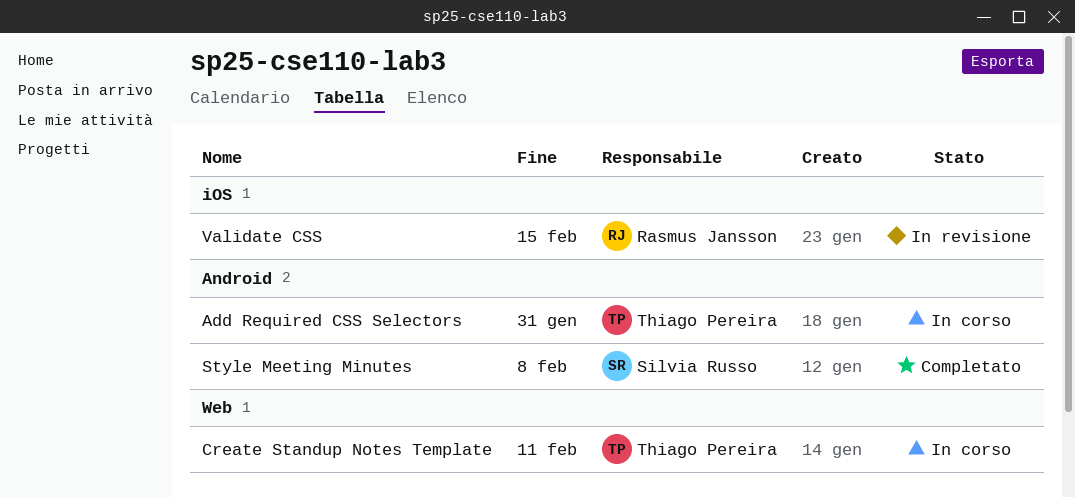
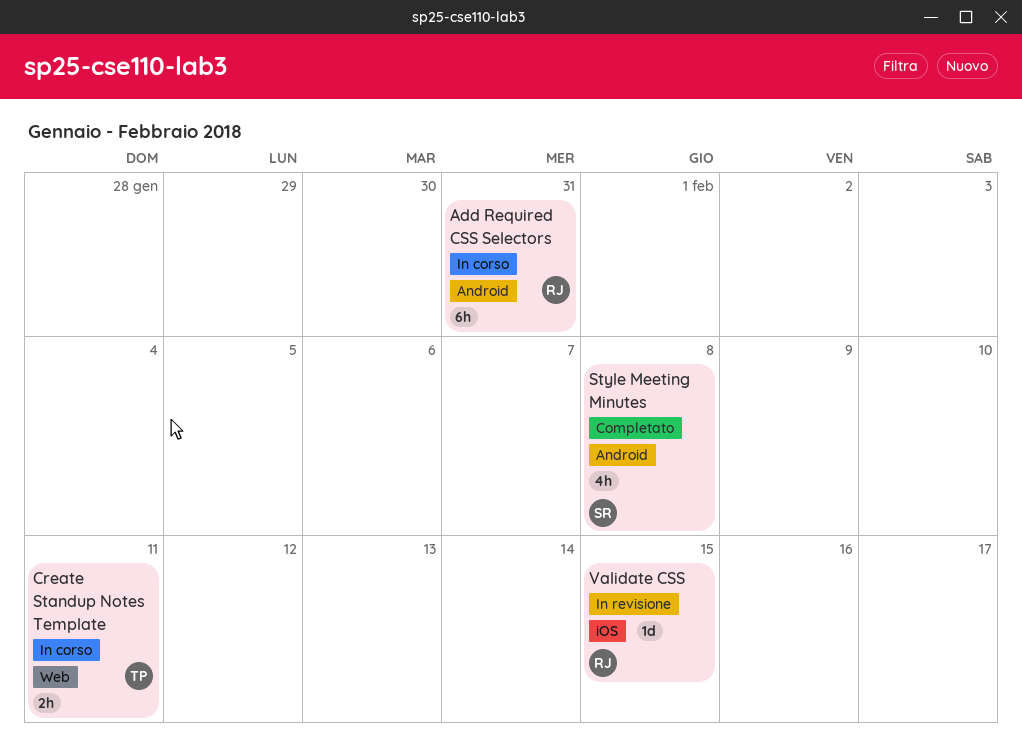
Add Required CSS Selectors, owner: Thiago Pereira -> Rasmus Jansson

